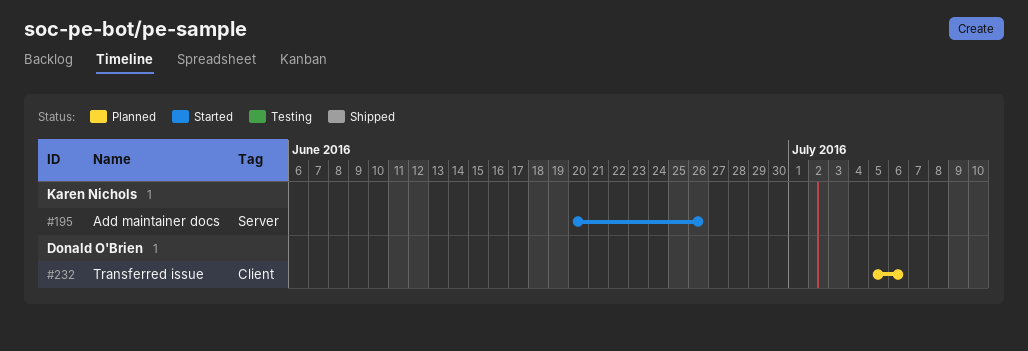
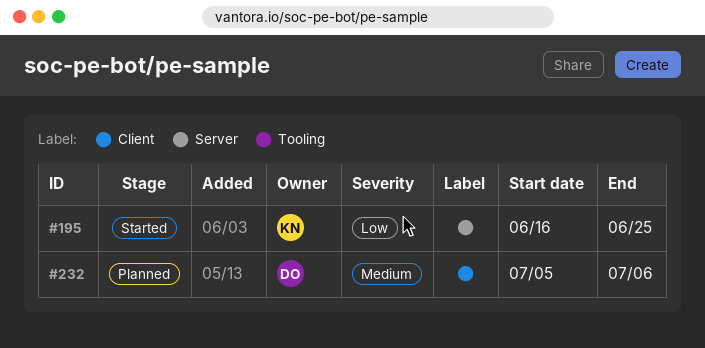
#195, start: Jun 20 -> Jun 16
#195, due: Jun 26 -> Jun 25

